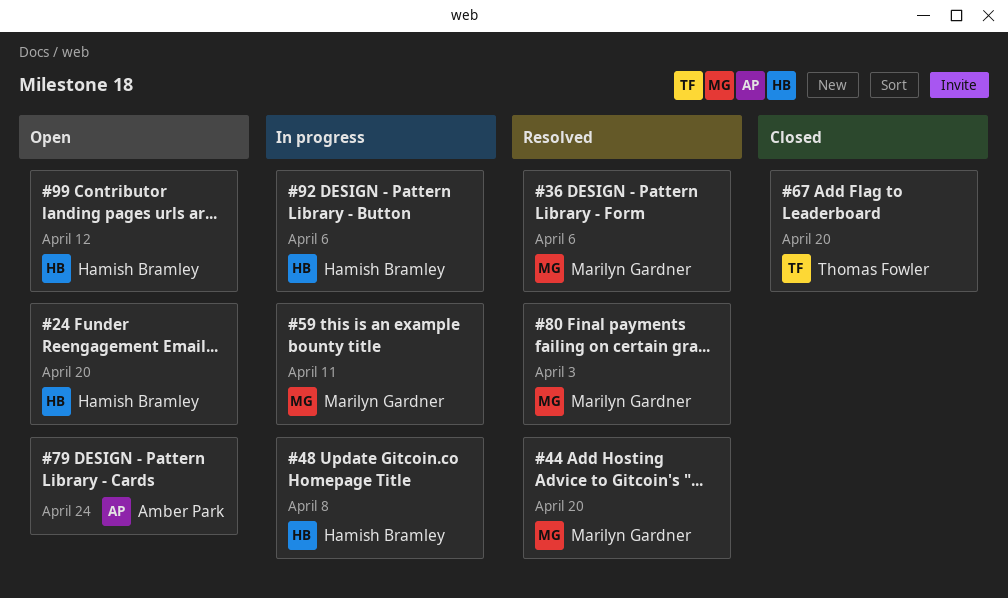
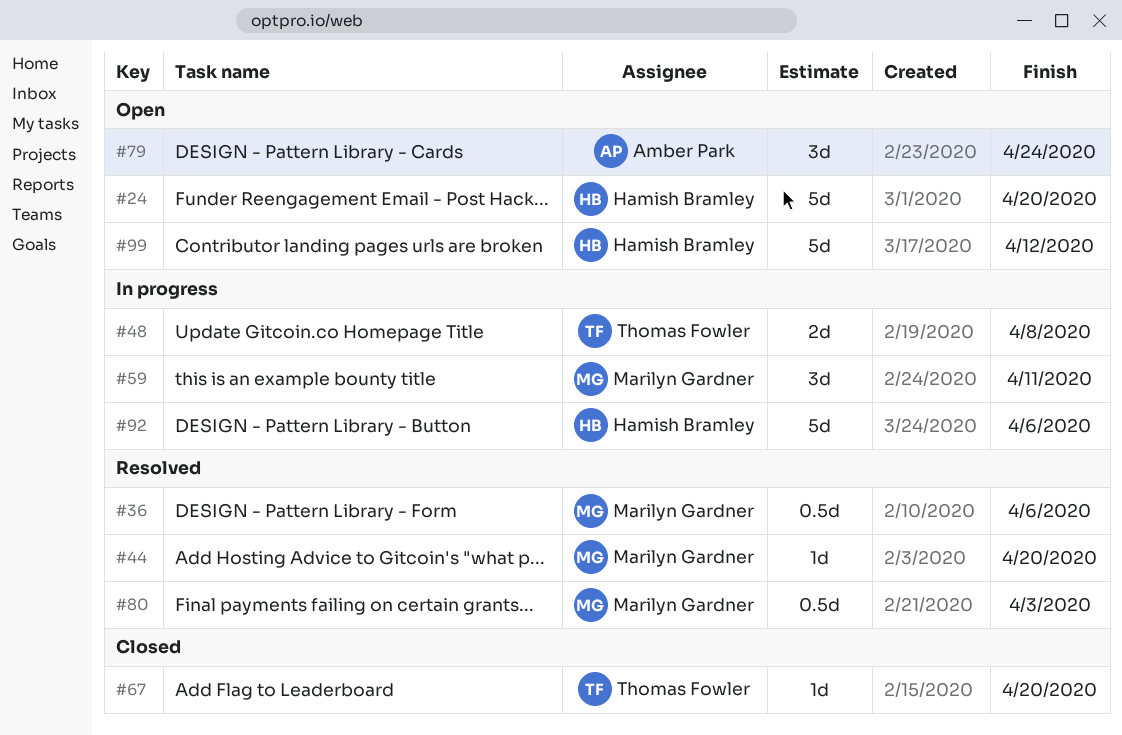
#48, owner: Hamish Bramley -> Thomas Fowler

